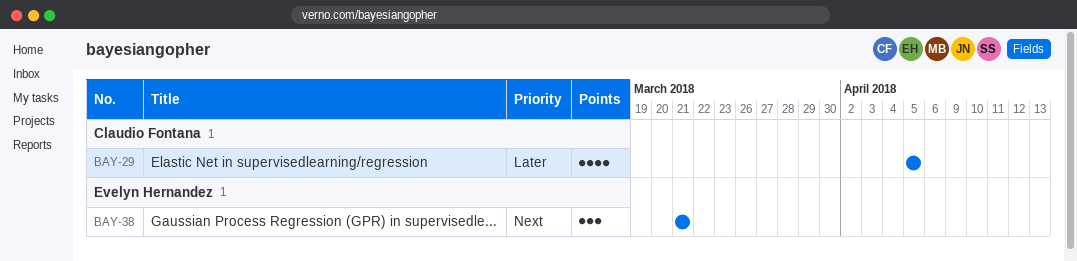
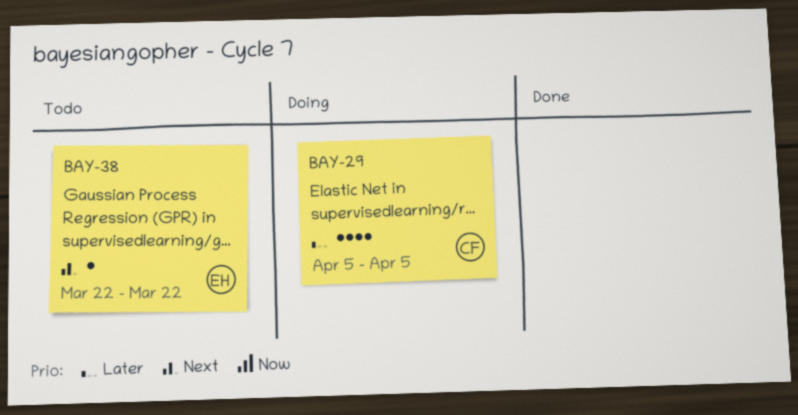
BAY-38, estimate: 3 -> 1
BAY-38, start: Mar 21 -> Mar 22
BAY-38, due: Mar 21 -> Mar 22

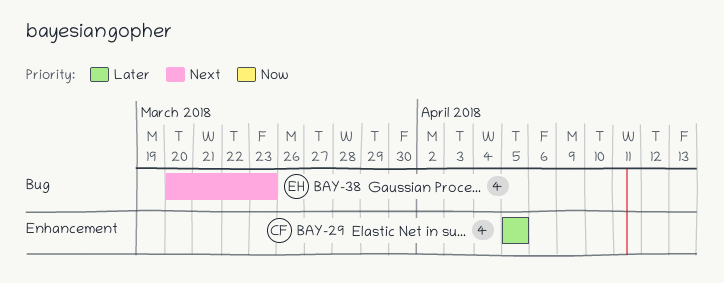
BAY-38, estimate: 1 -> 4
BAY-38, start: Mar 22 -> Mar 20
BAY-38, due: Mar 22 -> Mar 23

